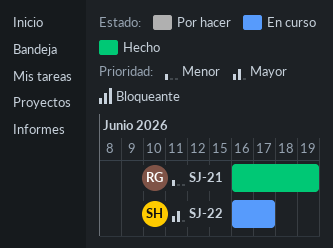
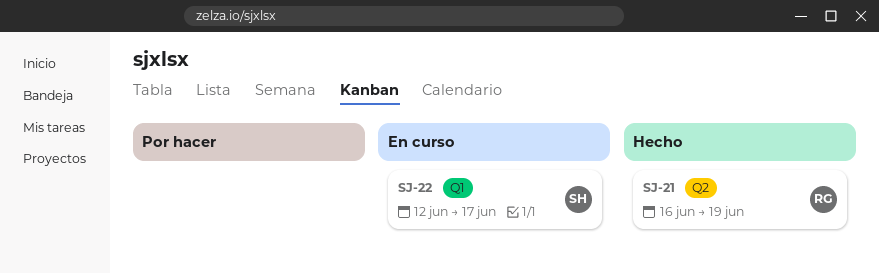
SJ-22, start: Jun 16 -> Jun 12

